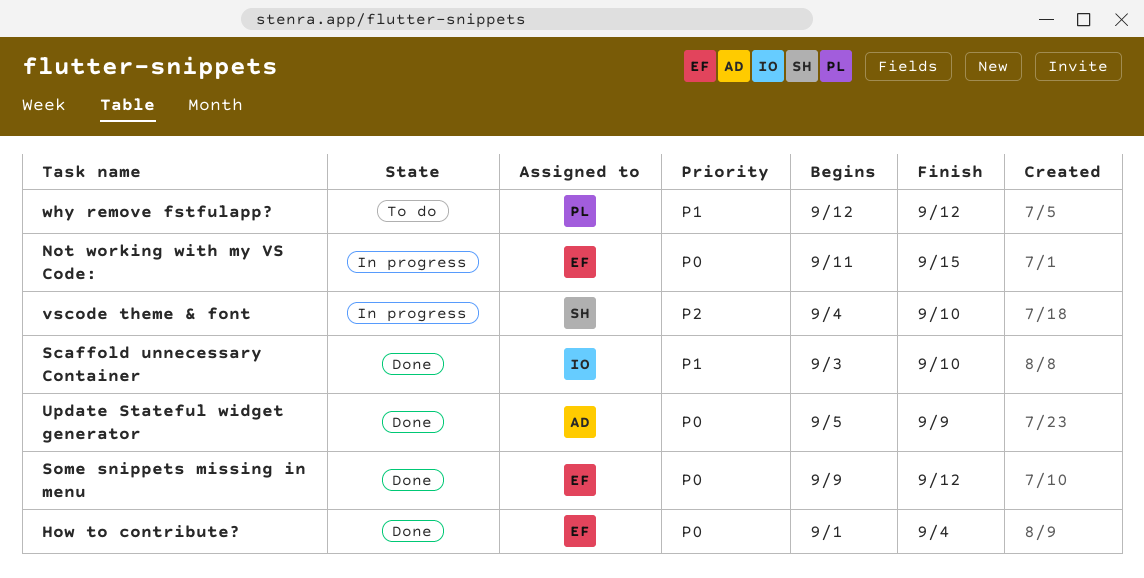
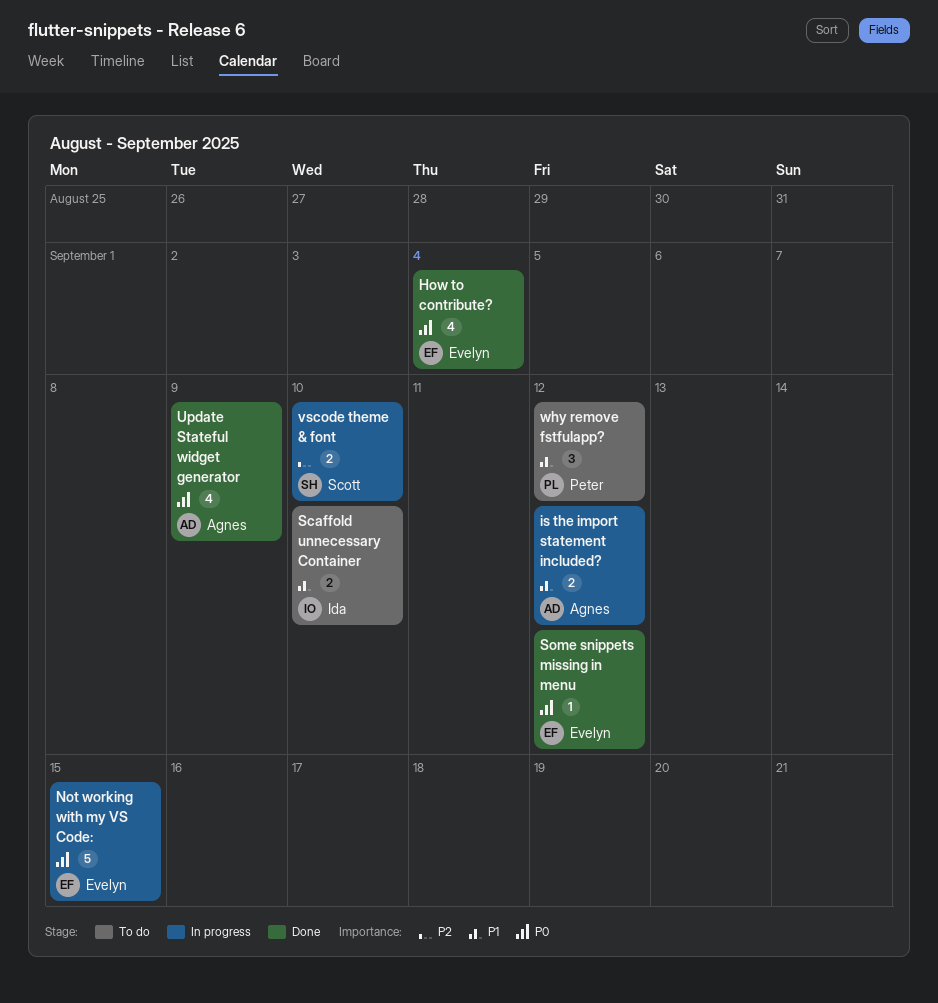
is the import statement included?: none -> present
Scaffold unnecessary Container, status: Done -> To do

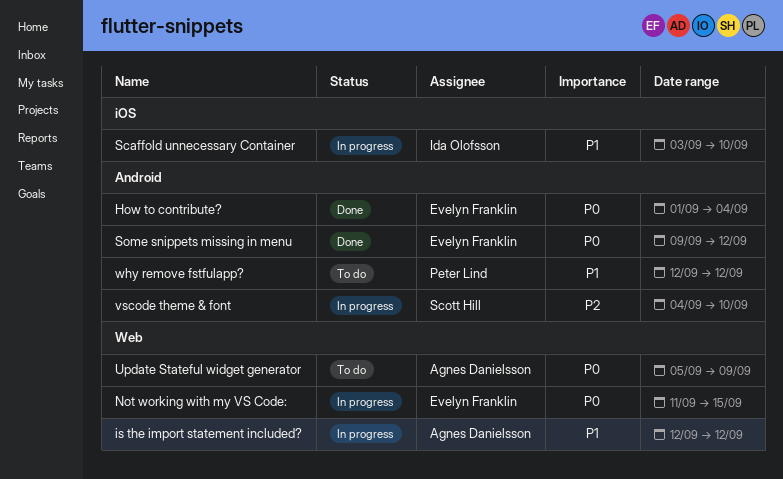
Scaffold unnecessary Container, status: To do -> In progress
Update Stateful widget generator, status: Done -> To do

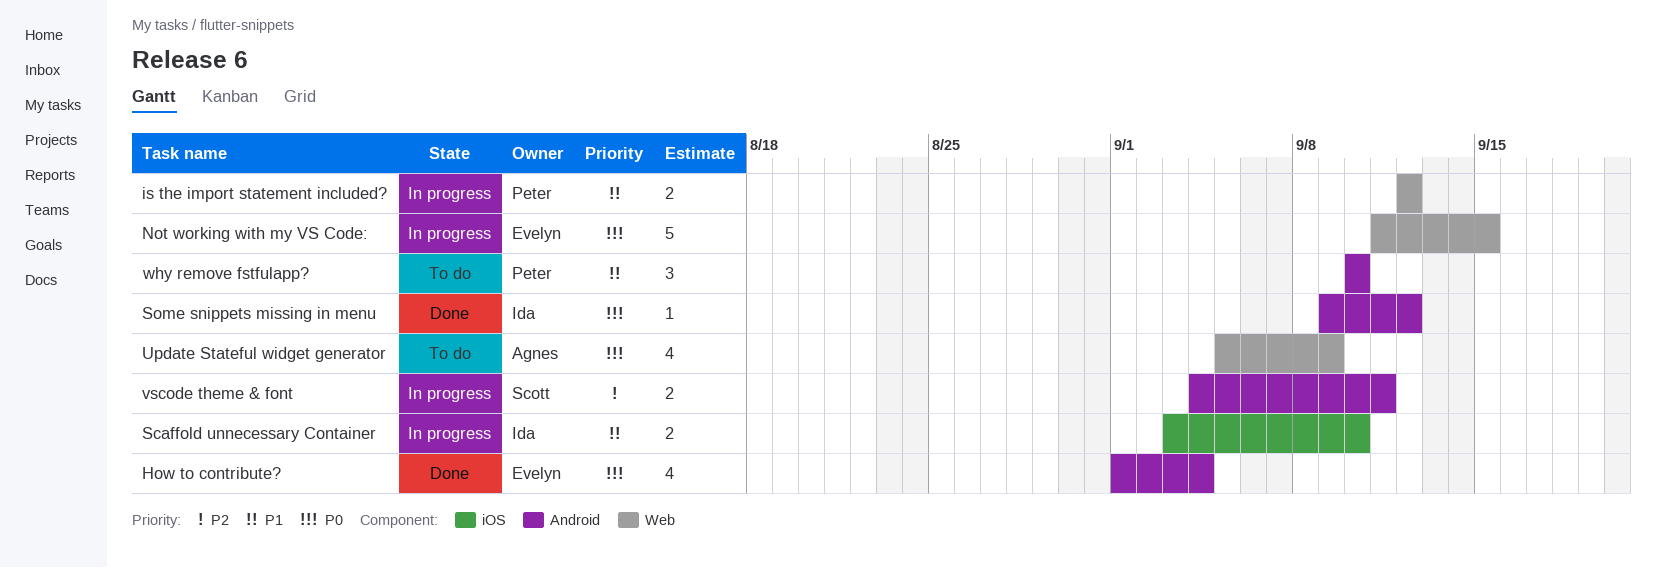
is the import statement included?, owner: Agnes Danielsson -> Peter Lind
Some snippets missing in menu, owner: Evelyn Franklin -> Ida Olofsson
vscode theme & font, due: Sep 10 -> Sep 11
why remove fstfulapp?, start: Sep 12 -> Sep 10
why remove fstfulapp?, due: Sep 12 -> Sep 10

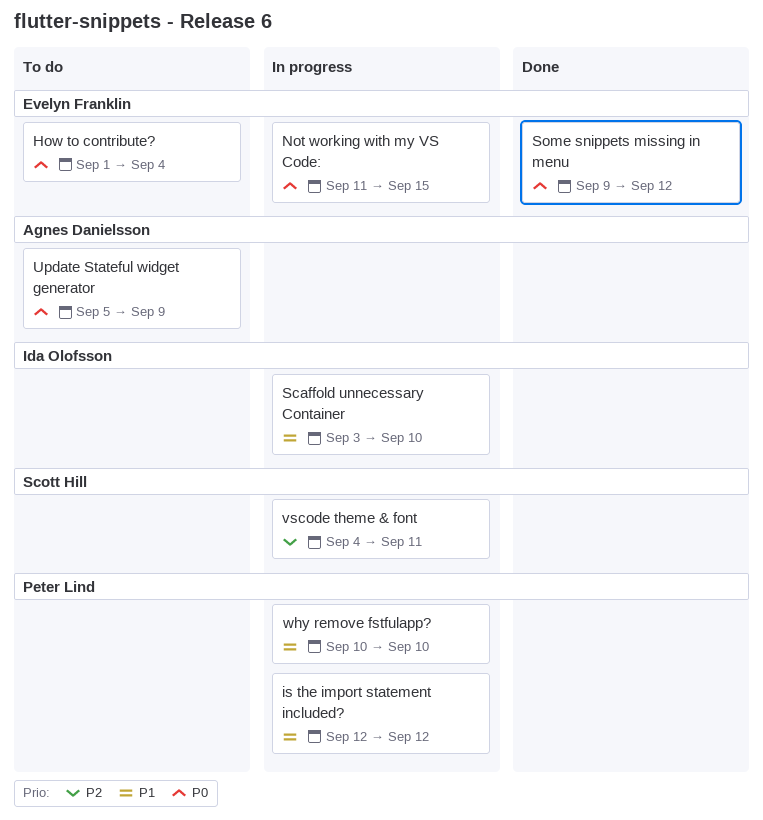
How to contribute?, status: Done -> To do
Some snippets missing in menu, owner: Ida Olofsson -> Evelyn Franklin
why remove fstfulapp?, status: To do -> In progress

